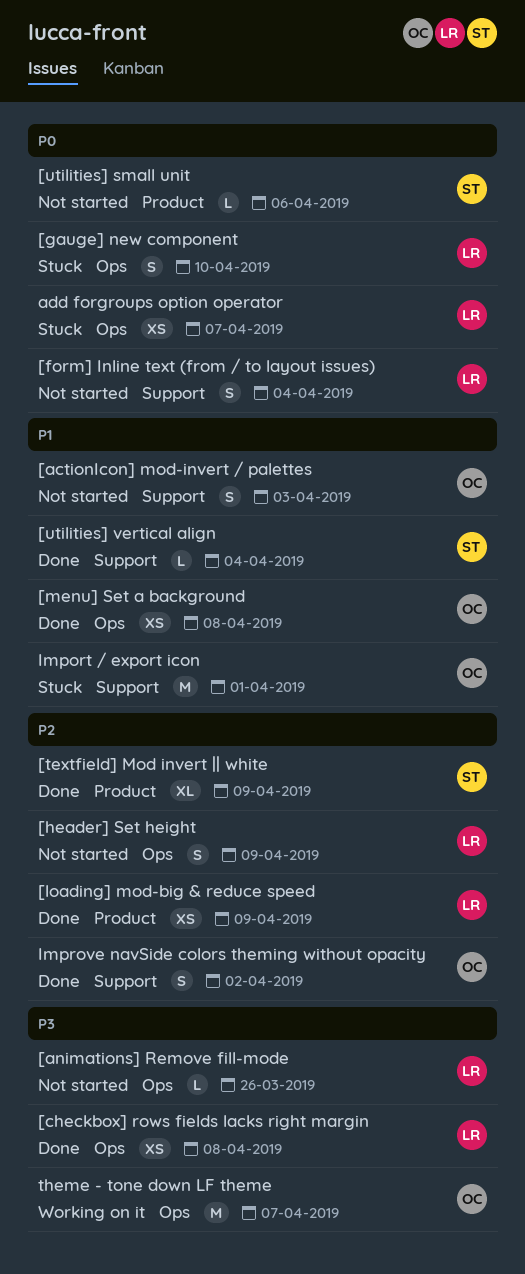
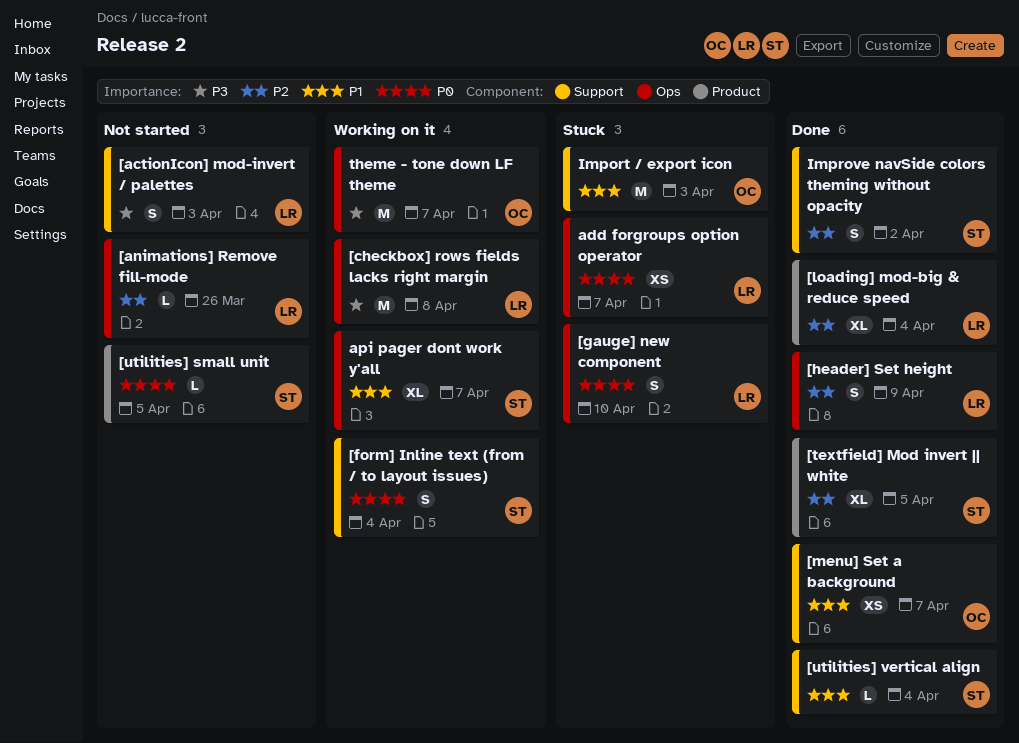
[actionIcon] mod-invert / palettes, owner: OC -> LR
[actionIcon] mod-invert / palettes, priority: P1 -> P3
[animations] Remove fill-mode, priority: P3 -> P2
[checkbox] rows fields lacks right margin, status: Done -> Working on it
[checkbox] rows fields lacks right margin, estimate: XS -> M
[form] Inline text (from / to layout issues), status: Not started -> Working on it
[form] Inline text (from / to layout issues), owner: LR -> ST
[header] Set height, status: Not started -> Done
[loading] mod-big & reduce speed, estimate: XS -> XL
[loading] mod-big & reduce speed, due: Apr 9 -> Apr 4
[menu] Set a background, label: Ops -> Support
[menu] Set a background, due: Apr 8 -> Apr 7
[textfield] Mod invert || white, due: Apr 9 -> Apr 5
[utilities] small unit, due: Apr 6 -> Apr 5
api pager dont work y'all: none -> present
Import / export icon, due: Apr 1 -> Apr 3
Improve navSide colors theming without opacity, owner: OC -> ST

